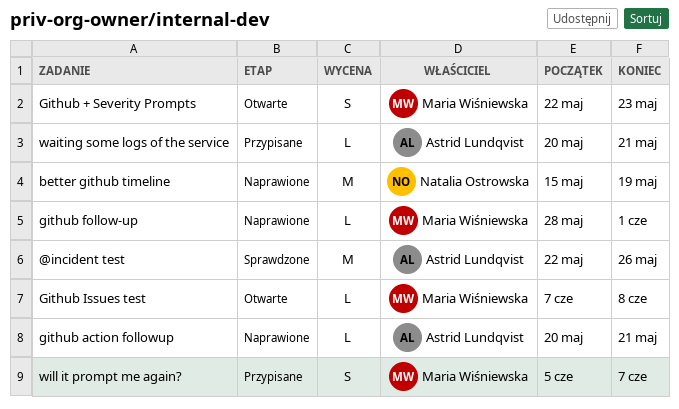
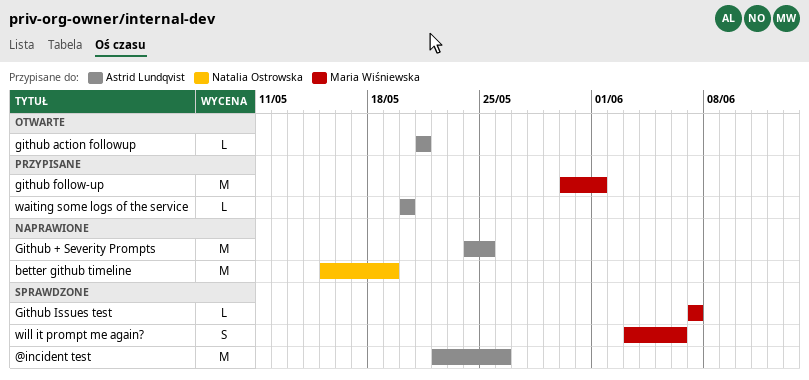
Github + Severity Prompts, status: Otwarte -> Naprawione
Github + Severity Prompts, owner: Maria Wiśniewska -> Astrid Lundqvist
Github + Severity Prompts, estimate: S -> M
Github + Severity Prompts, start: May 22 -> May 24
Github + Severity Prompts, due: May 23 -> May 25
github action followup, status: Naprawione -> Otwarte
github action followup, start: May 20 -> May 21
github follow-up, status: Naprawione -> Przypisane
github follow-up, estimate: L -> M
github follow-up, start: May 28 -> May 30
Github Issues test, status: Otwarte -> Sprawdzone
Github Issues test, due: Jun 8 -> Jun 7
waiting some logs of the service, due: May 21 -> May 20
will it prompt me again?, status: Przypisane -> Sprawdzone
will it prompt me again?, start: Jun 5 -> Jun 3
will it prompt me again?, due: Jun 7 -> Jun 6

